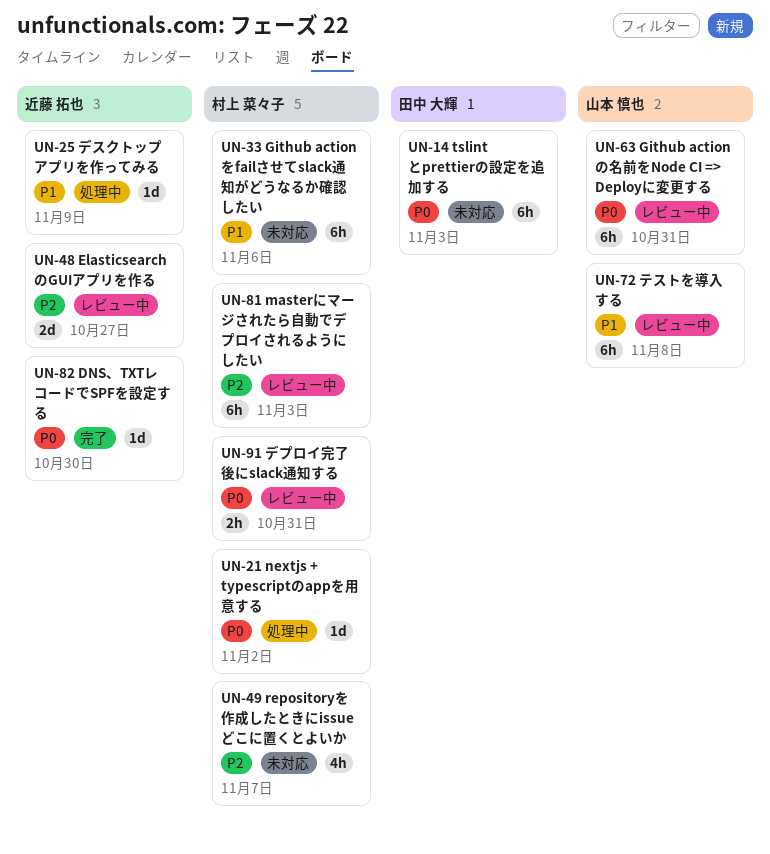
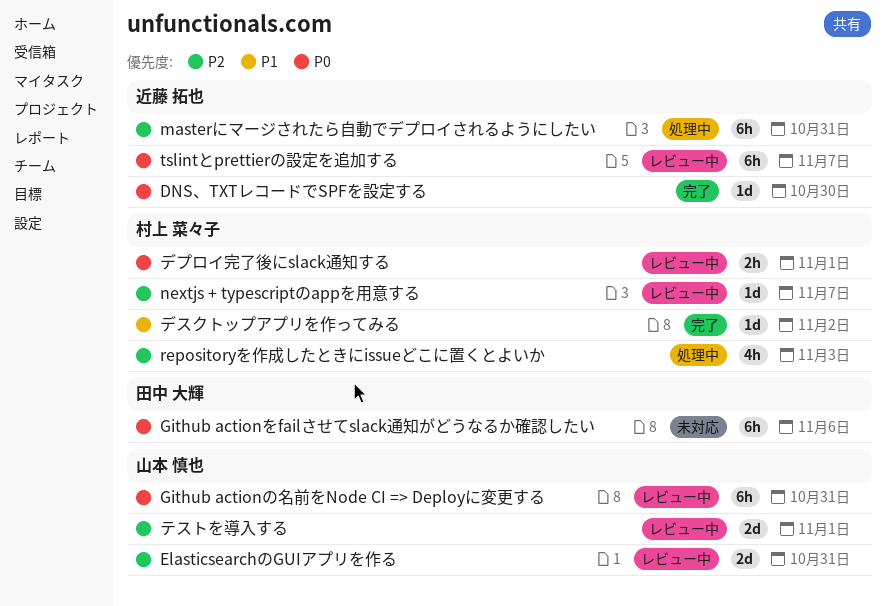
ElasticsearchのGUIアプリを作る, owner: 近藤 拓也 -> 山本 慎也
ElasticsearchのGUIアプリを作る, due: Oct 27 -> Oct 31
Github actionをfailさせてslack通知がどうなるか確認したい, owner: 村上 菜々子 -> 田中 大輝
Github actionをfailさせてslack通知がどうなるか確認したい, priority: P1 -> P0
masterにマージされたら自動でデプロイされるようにしたい, status: レビュー中 -> 処理中
masterにマージされたら自動でデプロイされるようにしたい, owner: 村上 菜々子 -> 近藤 拓也
masterにマージされたら自動でデプロイされるようにしたい, due: Nov 3 -> Oct 31
nextjs + typescriptのappを用意する, status: 処理中 -> レビュー中
nextjs + typescriptのappを用意する, priority: P0 -> P2
nextjs + typescriptのappを用意する, due: Nov 2 -> Nov 7
repositoryを作成したときにissueどこに置くとよいか, status: 未対応 -> 処理中
repositoryを作成したときにissueどこに置くとよいか, due: Nov 7 -> Nov 3
tslintとprettierの設定を追加する, status: 未対応 -> レビュー中
tslintとprettierの設定を追加する, owner: 田中 大輝 -> 近藤 拓也
tslintとprettierの設定を追加する, due: Nov 3 -> Nov 7
テストを導入する, priority: P1 -> P2
テストを導入する, estimate: 6h -> 2d
テストを導入する, due: Nov 8 -> Nov 1
デスクトップアプリを作ってみる, status: 処理中 -> 完了
デスクトップアプリを作ってみる, owner: 近藤 拓也 -> 村上 菜々子
デスクトップアプリを作ってみる, due: Nov 9 -> Nov 2
デプロイ完了後にslack通知する, due: Oct 31 -> Nov 1

